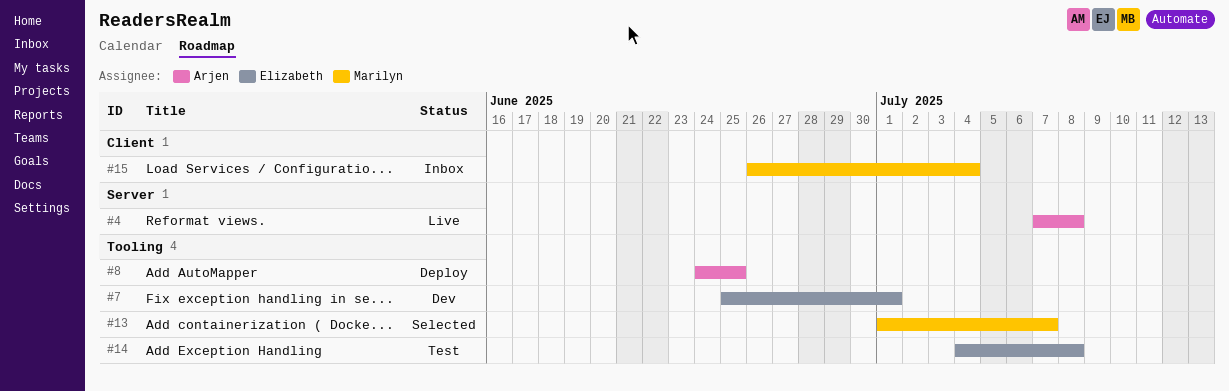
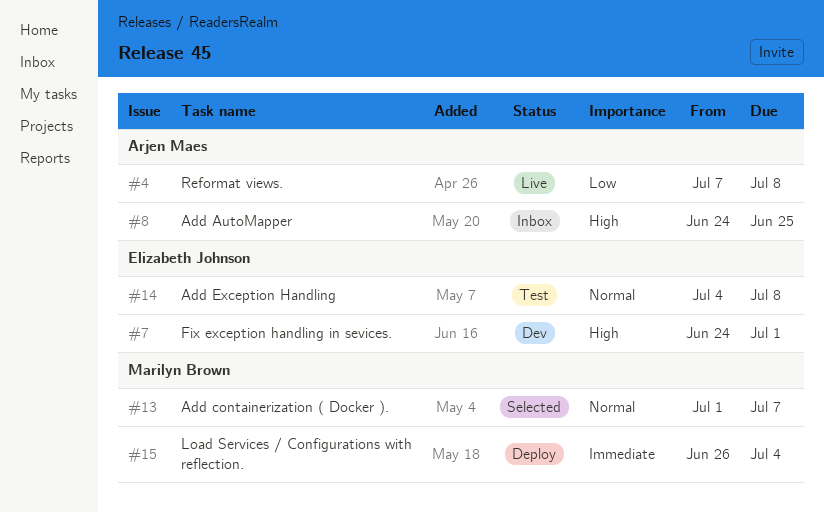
#7, start: Jun 25 -> Jun 24
#8, status: Deploy -> Inbox
#15, status: Inbox -> Deploy

